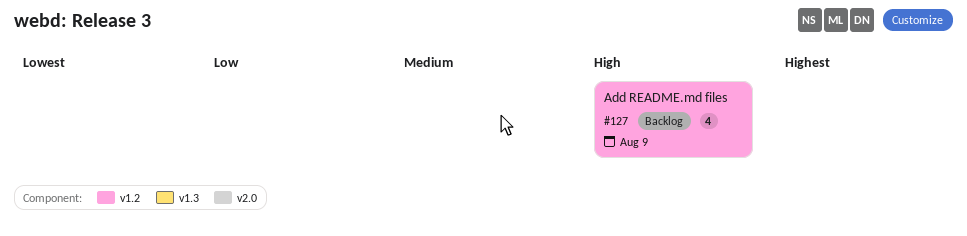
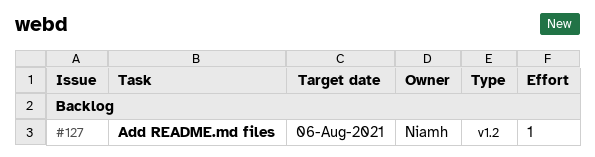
#127, estimate: 4 -> 1
#127, due: Aug 9 -> Aug 6

